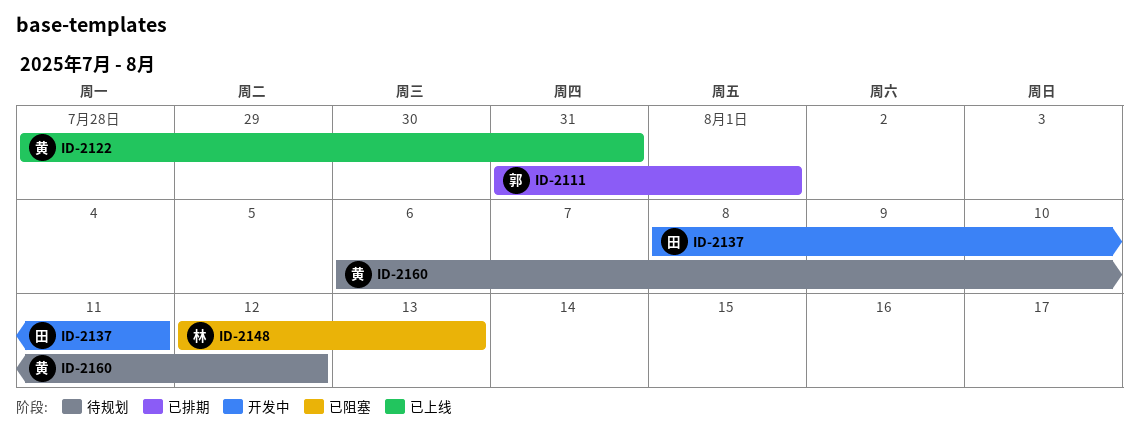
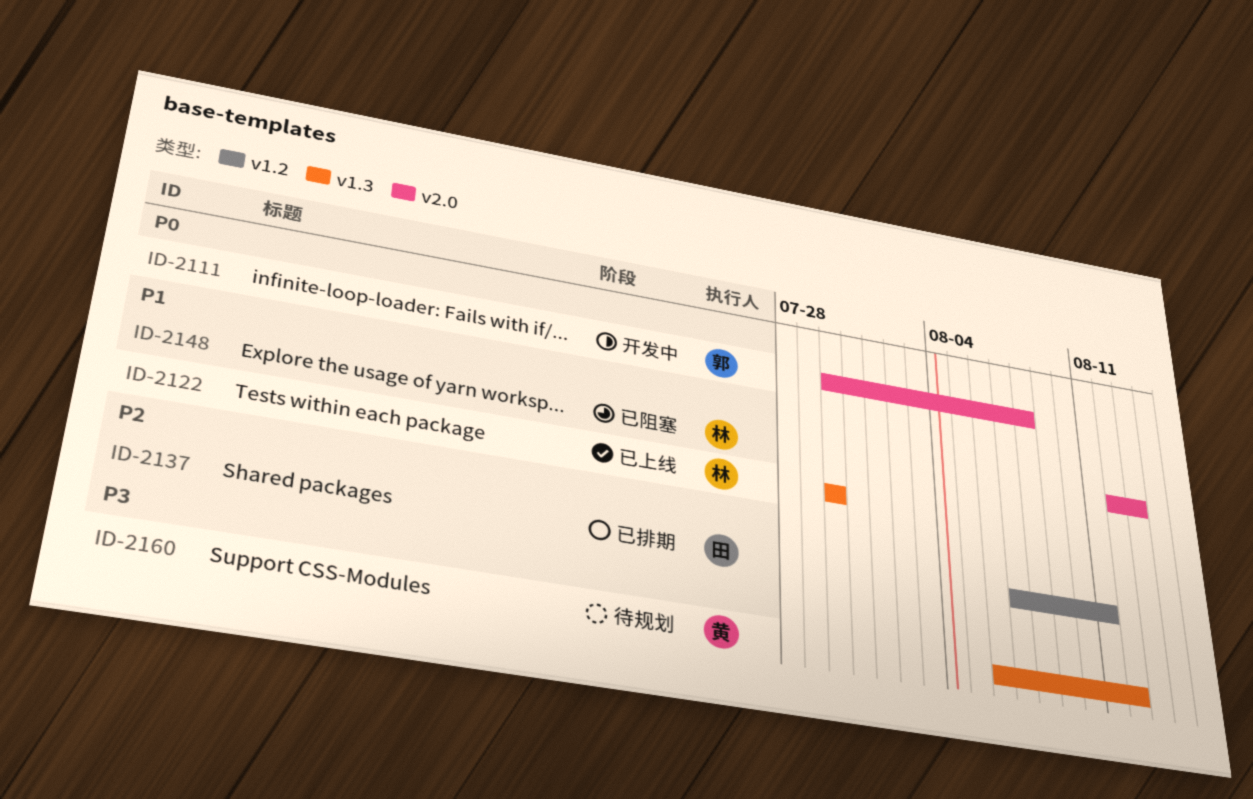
ID-2111, status: 已排期 -> 开发中
ID-2111, start: Jul 31 -> Jul 30
ID-2111, due: Aug 1 -> Aug 8
ID-2122, owner: 黄 -> 林
ID-2122, start: Jul 28 -> Jul 30
ID-2122, due: Jul 31 -> Jul 30
ID-2137, status: 开发中 -> 已排期
ID-2137, start: Aug 8 -> Aug 7

